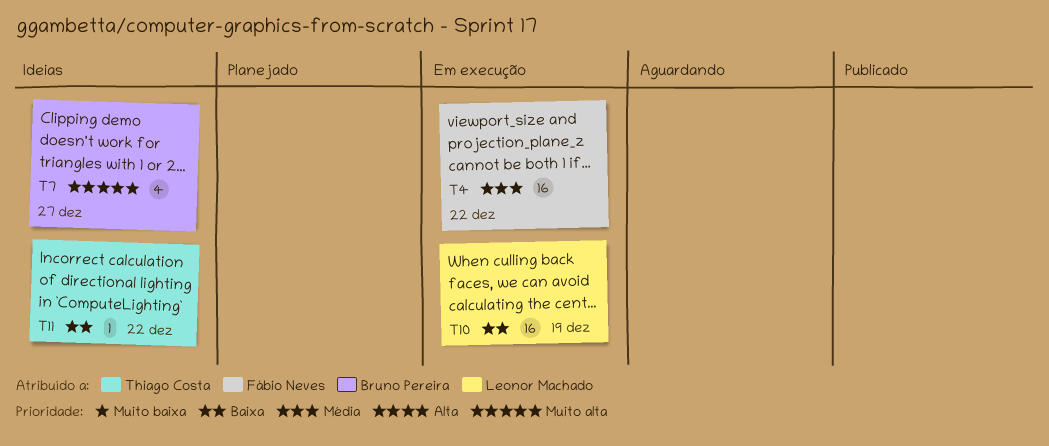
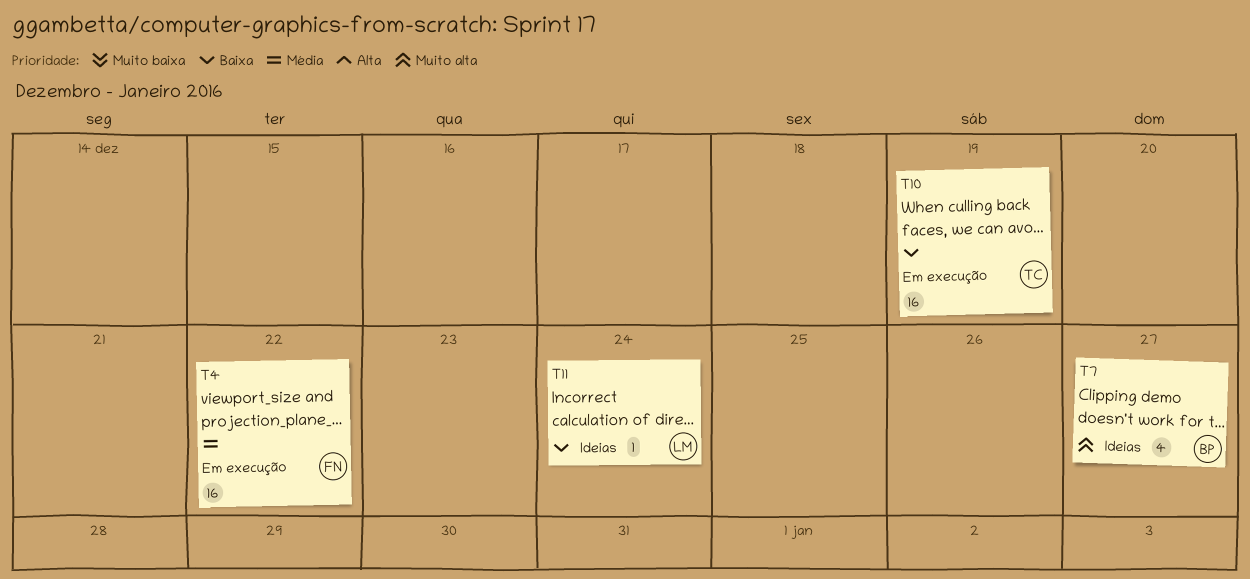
T10, owner: Leonor Machado -> Thiago Costa
T11, owner: Thiago Costa -> Leonor Machado
T11, due: Dec 22 -> Dec 24

